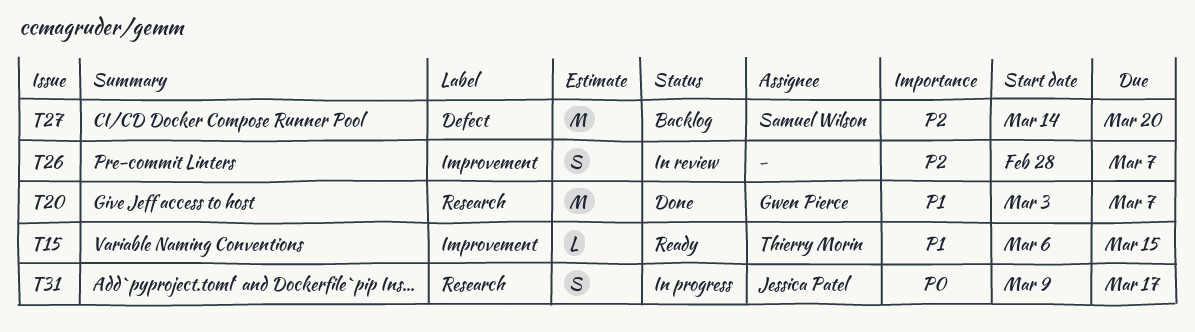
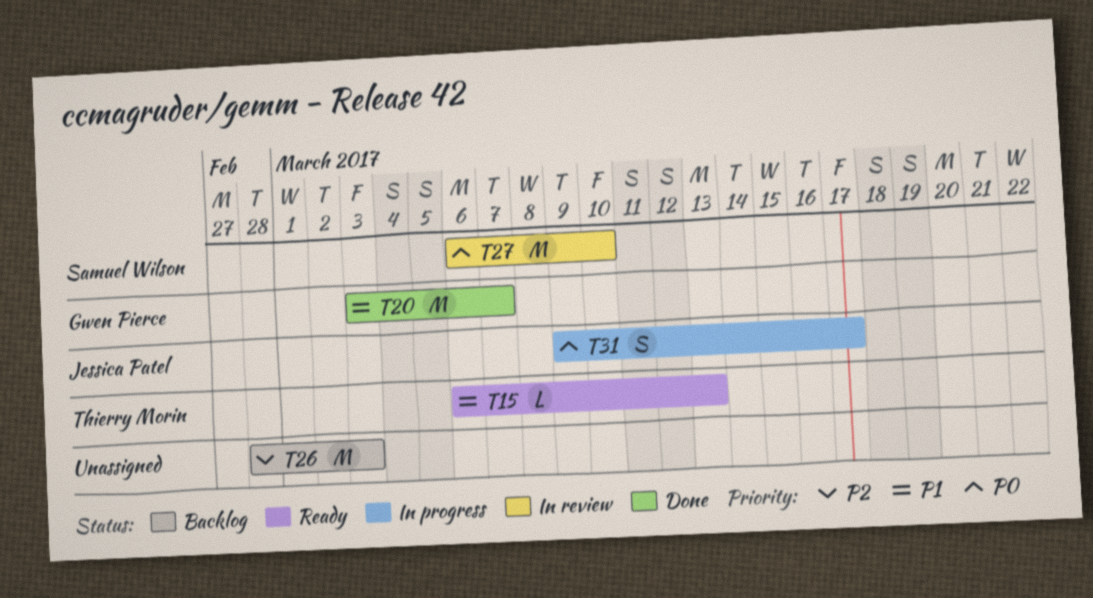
T15, due: Mar 15 -> Mar 13
T26, status: In review -> Backlog
T26, estimate: S -> M
T26, due: Mar 7 -> Mar 3
T27, status: Backlog -> In review
T27, priority: P2 -> P0
T27, start: Mar 14 -> Mar 6
T27, due: Mar 20 -> Mar 10

